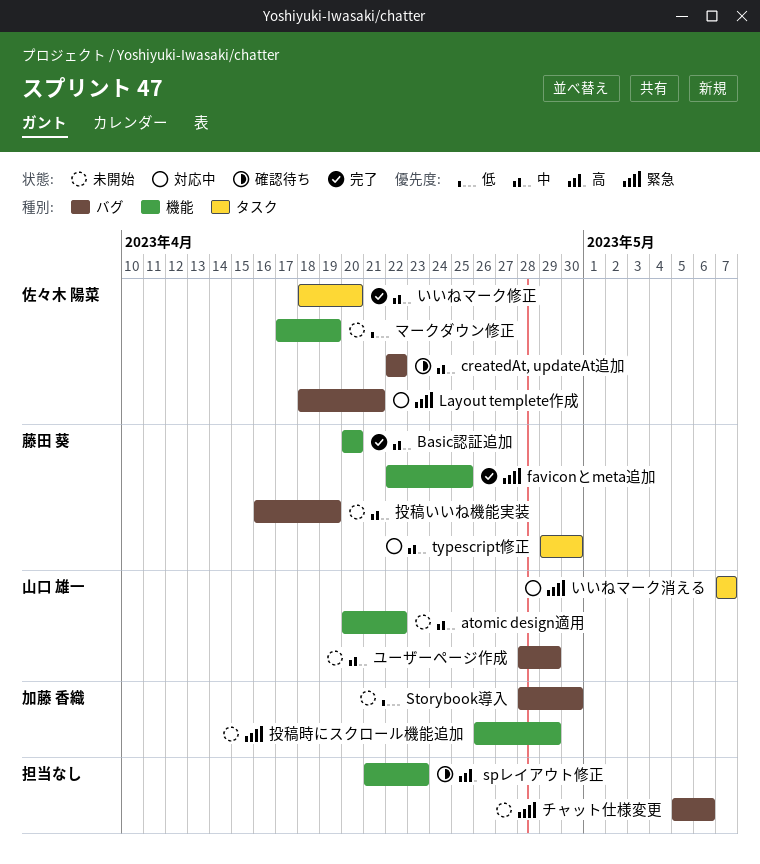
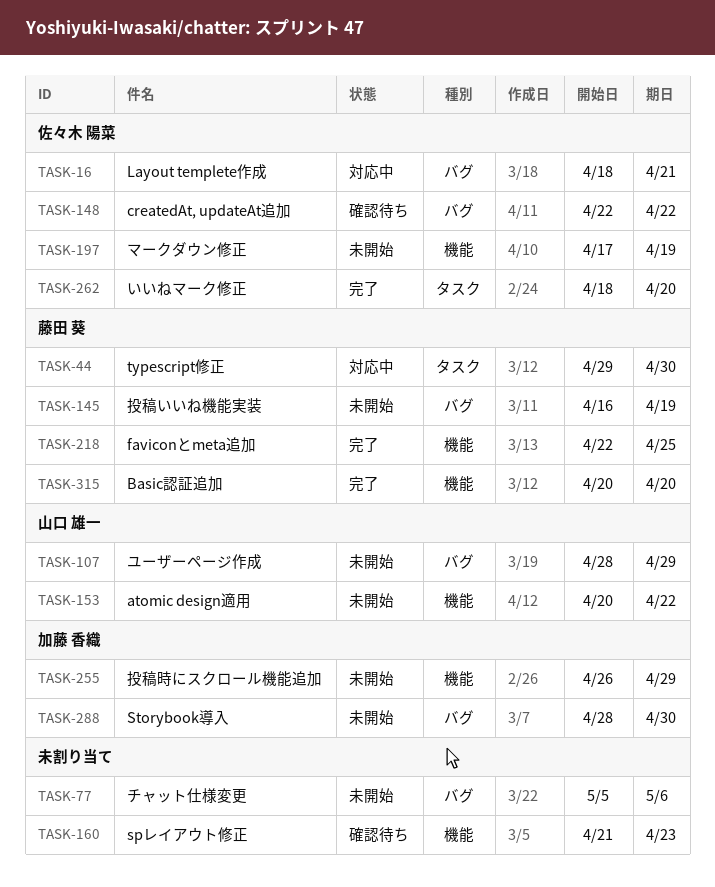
いいねマーク消える: present -> none

